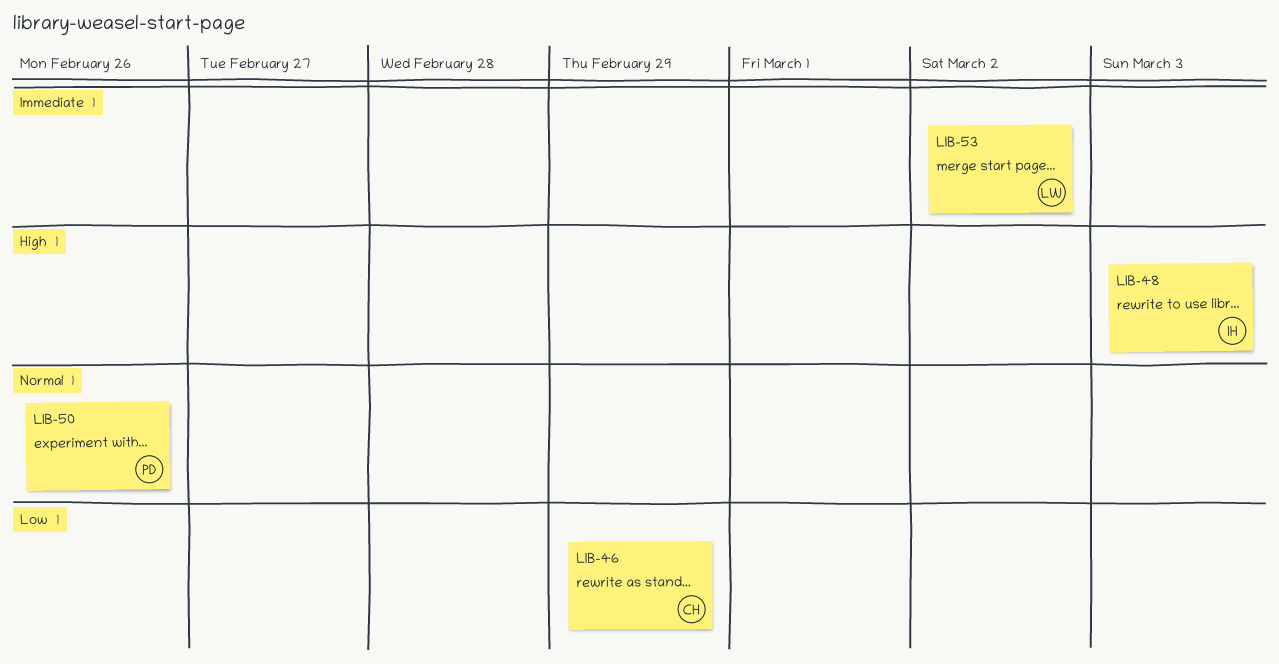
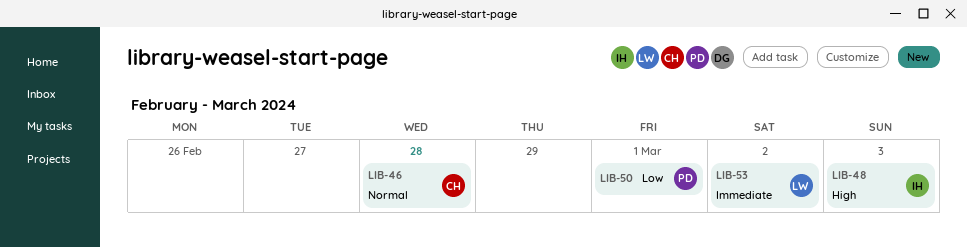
LIB-46, priority: Low -> Normal
LIB-46, due: Feb 29 -> Feb 28
LIB-50, priority: Normal -> Low
LIB-50, due: Feb 26 -> Mar 1

